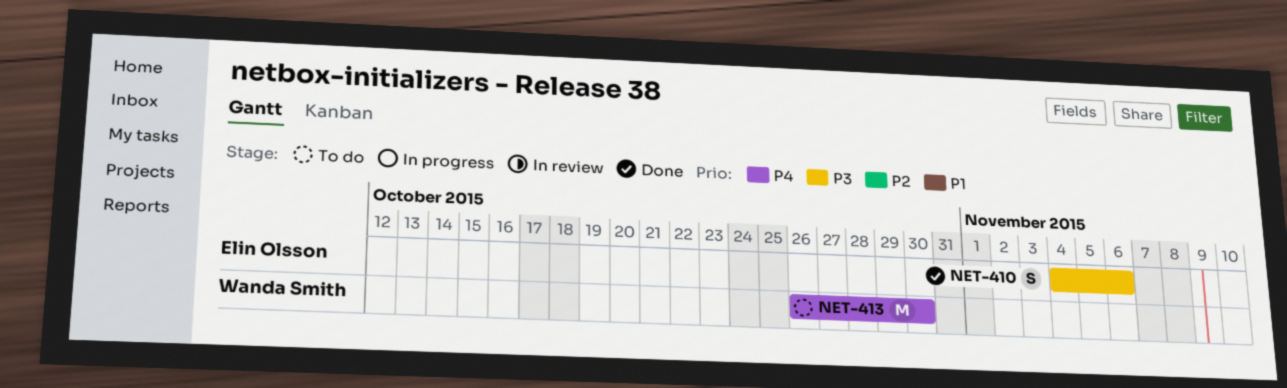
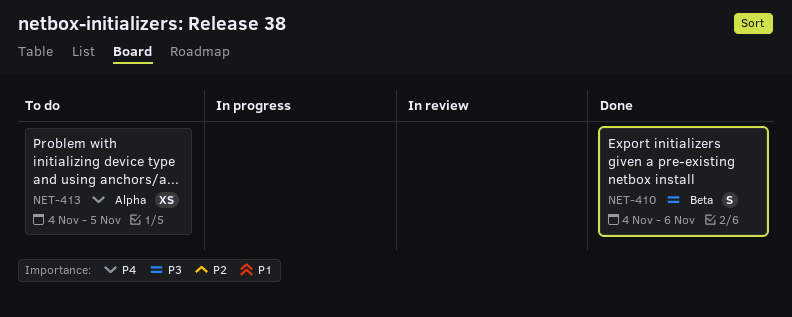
NET-413, estimate: M -> XS
NET-413, start: Oct 26 -> Nov 4
NET-413, due: Oct 30 -> Nov 5

